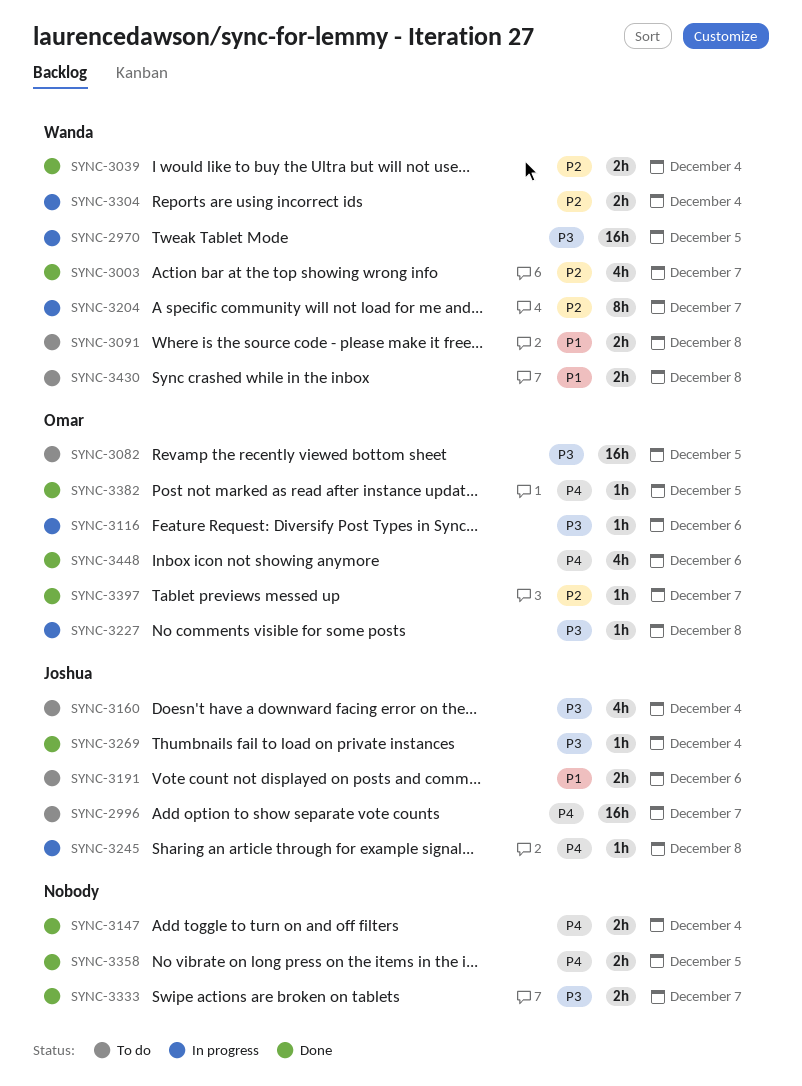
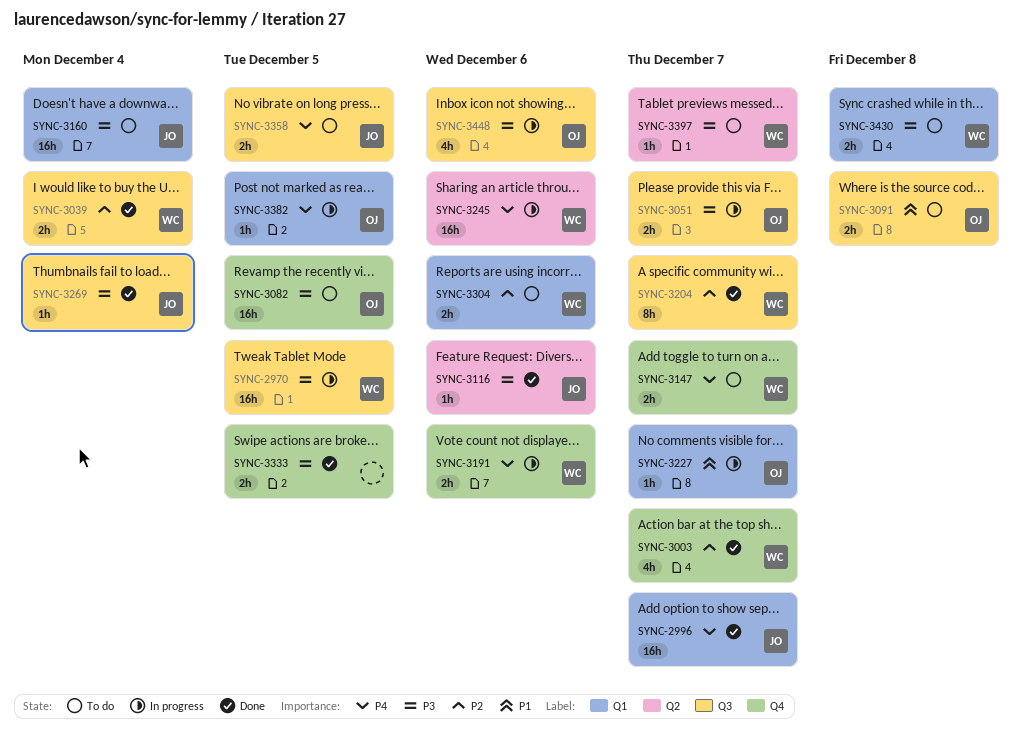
SYNC-2996, status: To do -> Done
SYNC-3051: none -> present
SYNC-3091, owner: Wanda -> Omar
SYNC-3116, status: In progress -> Done
SYNC-3116, owner: Omar -> Joshua
SYNC-3147, status: Done -> To do
SYNC-3147, owner: none -> Wanda
SYNC-3147, due: Dec 4 -> Dec 7
SYNC-3160, estimate: 4h -> 16h
SYNC-3191, status: To do -> In progress
SYNC-3191, owner: Joshua -> Wanda
SYNC-3191, priority: P1 -> P4
SYNC-3204, status: In progress -> Done
SYNC-3227, priority: P3 -> P1
SYNC-3227, due: Dec 8 -> Dec 7
SYNC-3245, owner: Joshua -> Wanda
SYNC-3245, estimate: 1h -> 16h
SYNC-3245, due: Dec 8 -> Dec 6
SYNC-3304, status: In progress -> To do
SYNC-3304, due: Dec 4 -> Dec 6
SYNC-3333, due: Dec 7 -> Dec 5
SYNC-3358, status: Done -> To do
SYNC-3358, owner: none -> Joshua
SYNC-3382, status: Done -> In progress
SYNC-3397, status: Done -> To do
SYNC-3397, owner: Omar -> Wanda
SYNC-3397, priority: P2 -> P3
SYNC-3430, priority: P1 -> P3
SYNC-3448, status: Done -> In progress
SYNC-3448, priority: P4 -> P3

